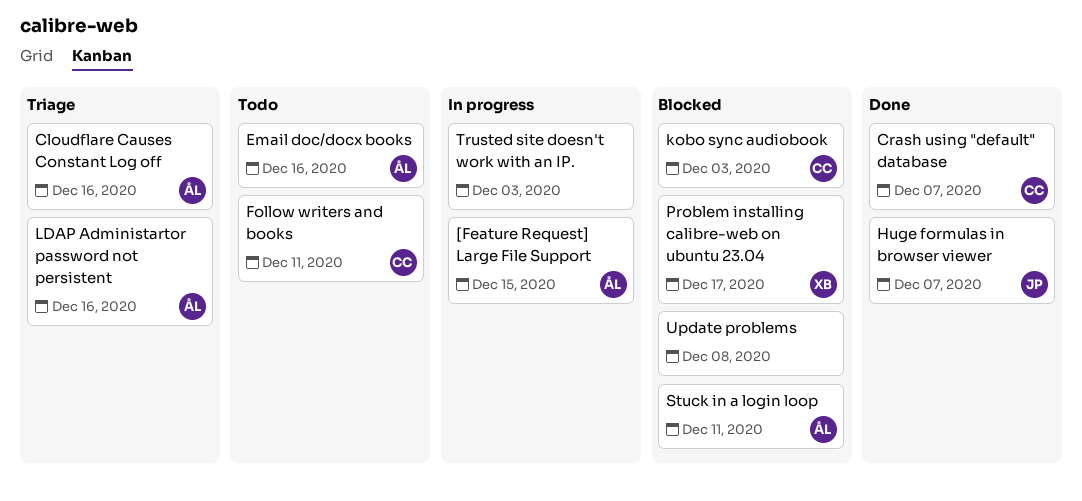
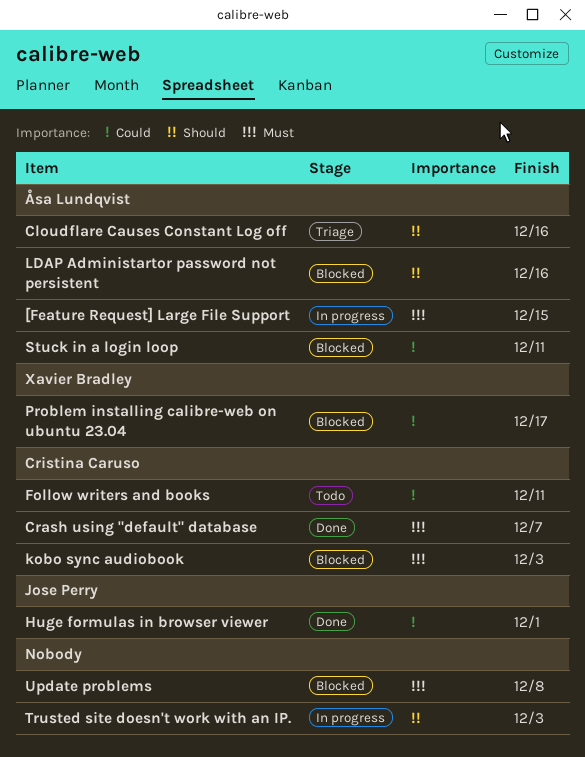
Email doc/docx books: present -> none
Huge formulas in browser viewer, due: Dec 7 -> Dec 1
LDAP Administartor password not persistent, status: Triage -> Blocked

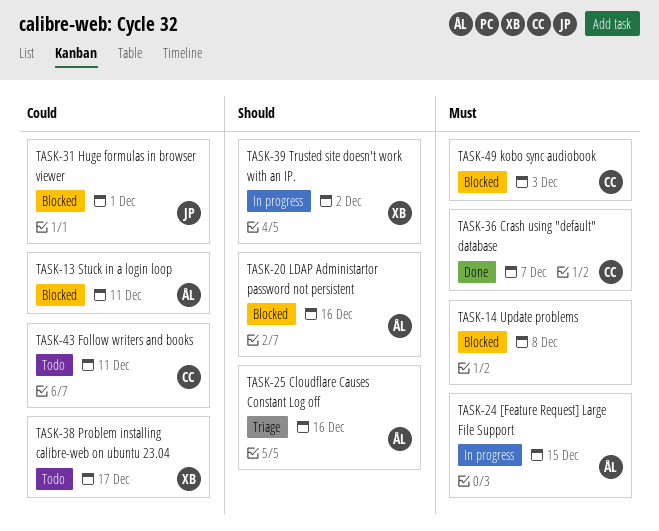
Huge formulas in browser viewer, status: Done -> Blocked
Problem installing calibre-web on ubuntu 23.04, status: Blocked -> Todo
Trusted site doesn't work with an IP., owner: none -> Xavier Bradley
Trusted site doesn't work with an IP., due: Dec 3 -> Dec 2

